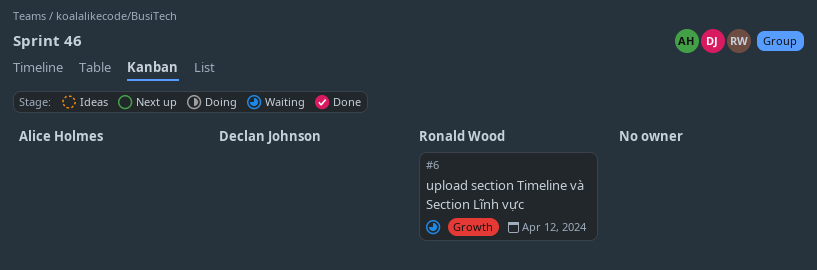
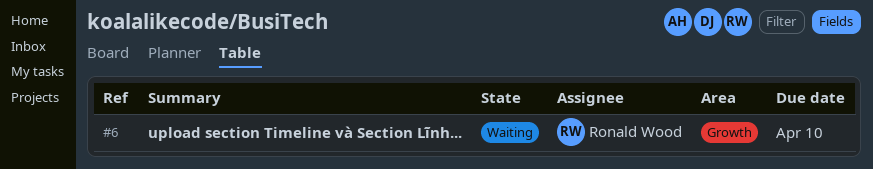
#6, due: Apr 12 -> Apr 10

